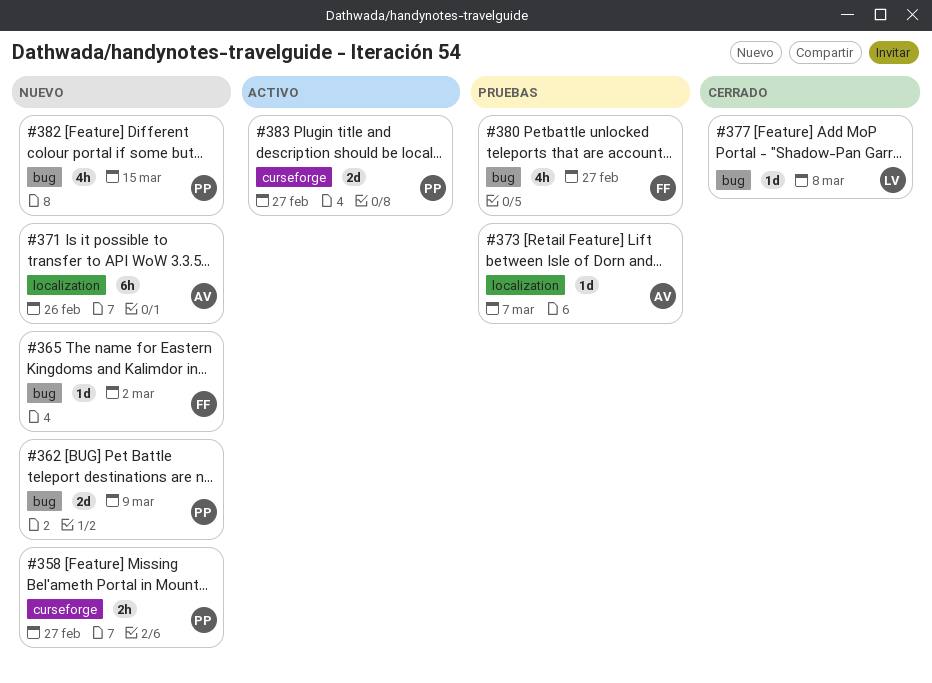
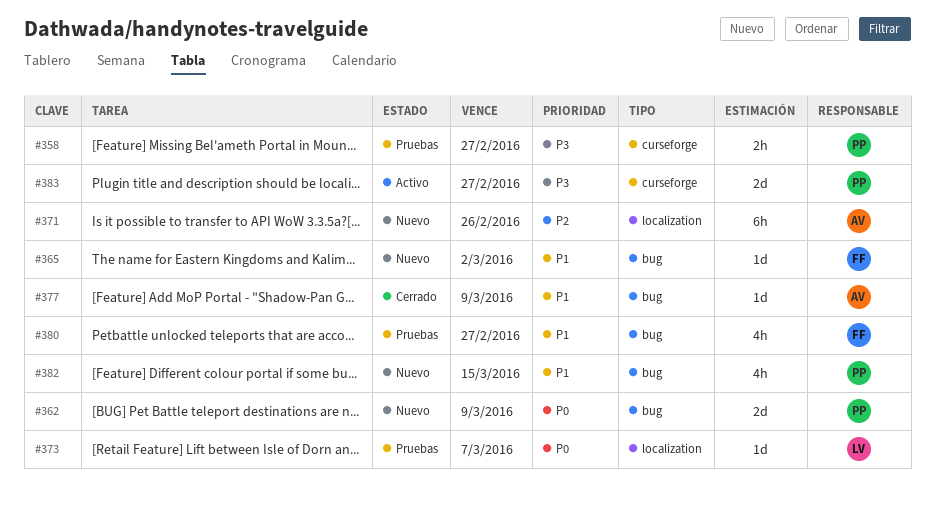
#358, status: Nuevo -> Pruebas
#373, owner: AV -> LV
#377, owner: LV -> AV
#377, due: Mar 8 -> Mar 9

